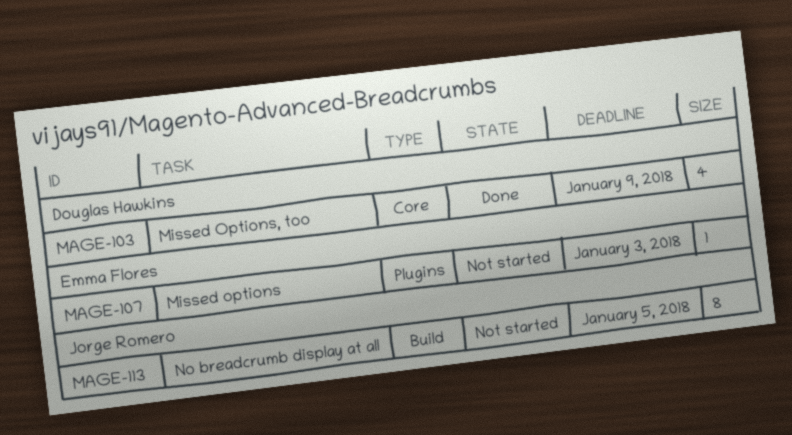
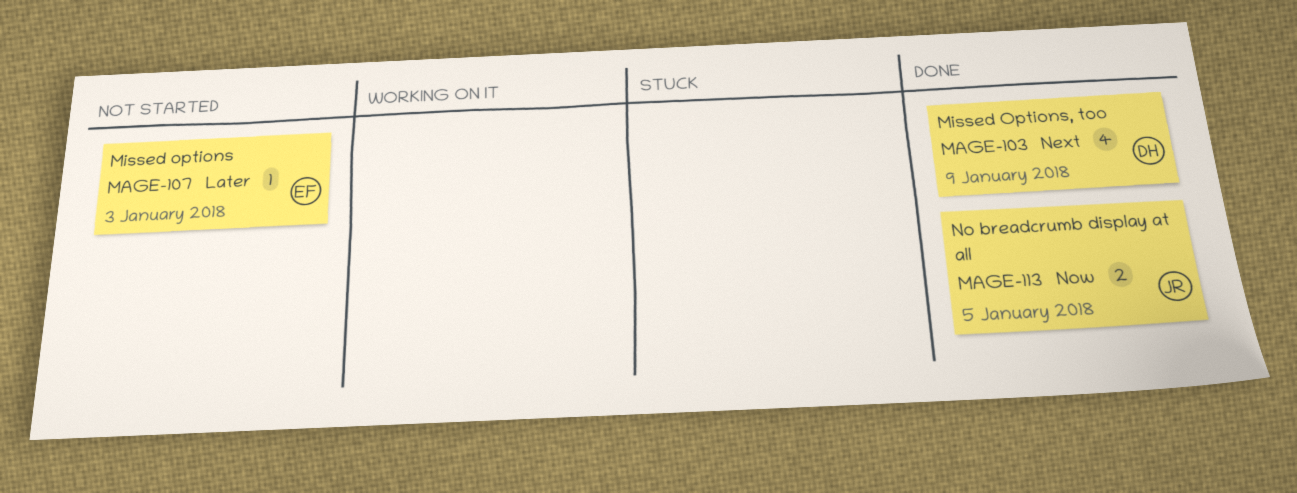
MAGE-113, status: Not started -> Done
MAGE-113, estimate: 8 -> 2

